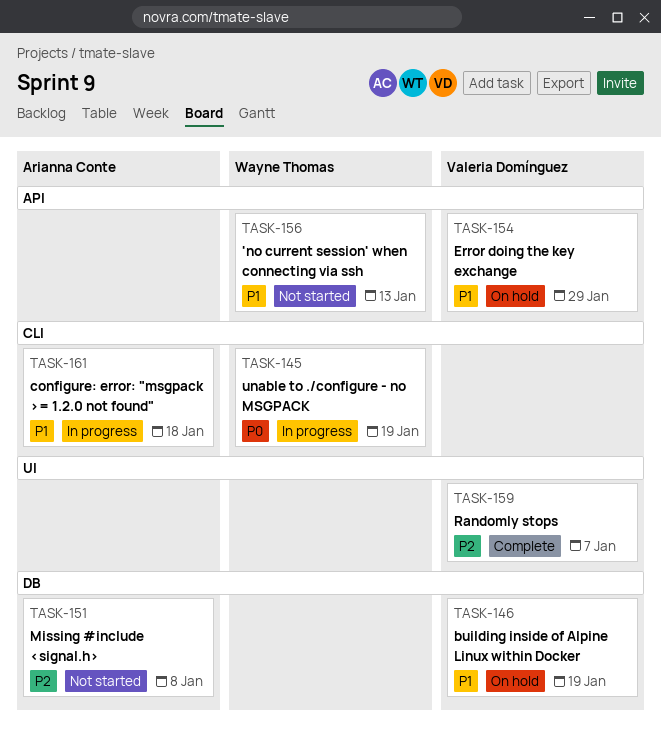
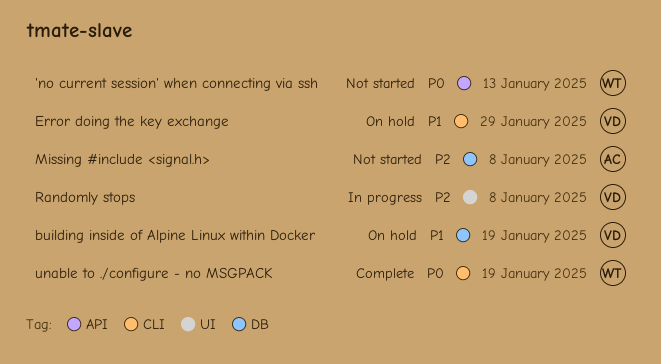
'no current session' when connecting via ssh, priority: P1 -> P0
configure: error: "msgpack >= 1.2.0 not found": present -> none
Error doing the key exchange, label: API -> CLI
Randomly stops, status: Complete -> In progress
Randomly stops, due: Jan 7 -> Jan 8
unable to ./configure - no MSGPACK, status: In progress -> Complete

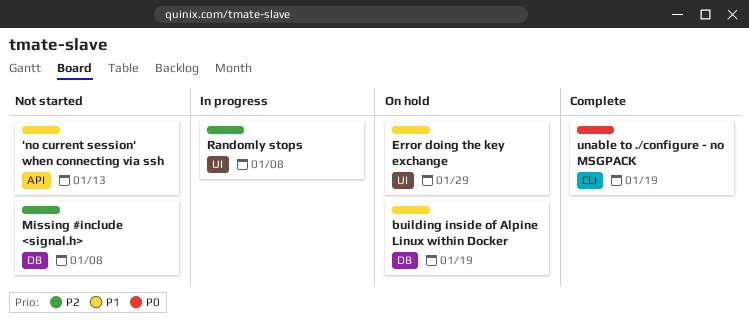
'no current session' when connecting via ssh, priority: P0 -> P1
Error doing the key exchange, label: CLI -> UI

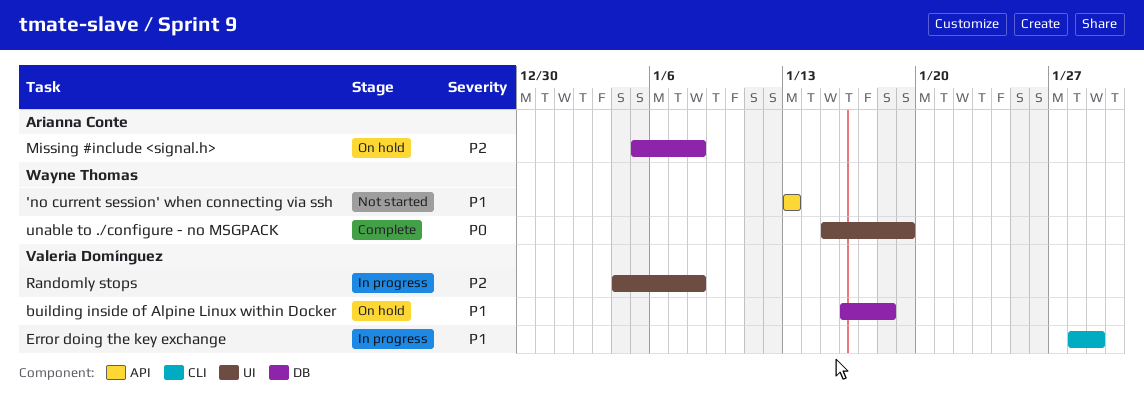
building inside of Alpine Linux within Docker, due: Jan 19 -> Jan 18
Error doing the key exchange, status: On hold -> In progress
Error doing the key exchange, label: UI -> CLI
Missing #include <signal.h>, status: Not started -> On hold
unable to ./configure - no MSGPACK, label: CLI -> UI

